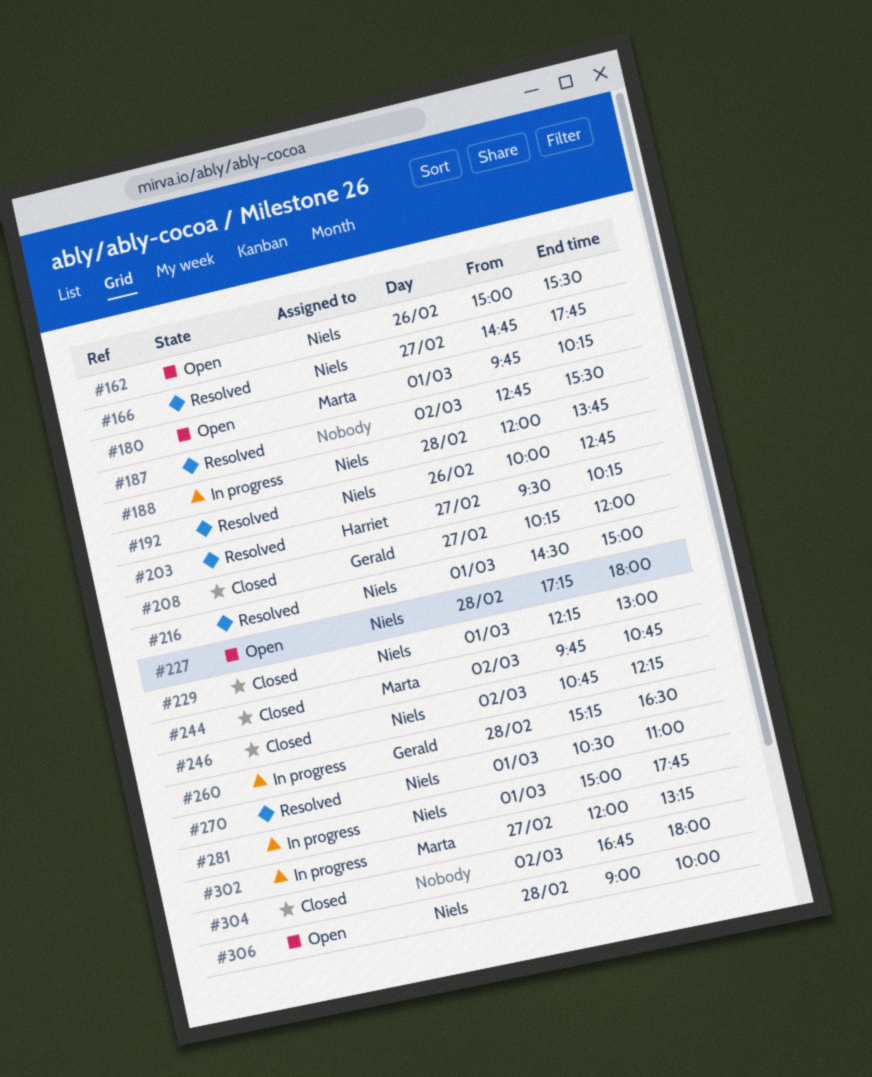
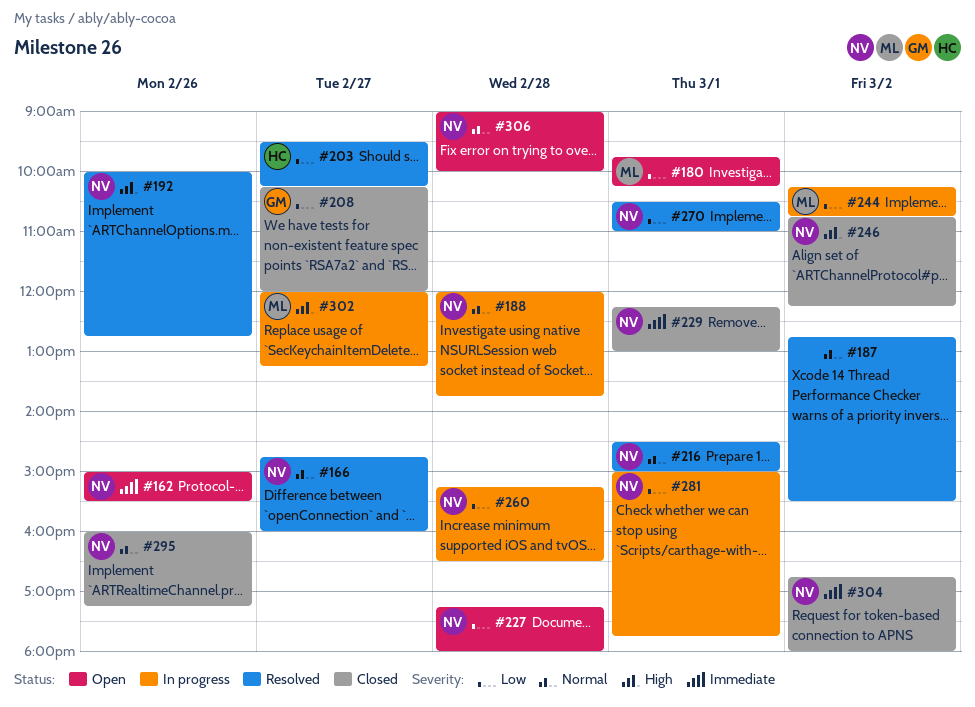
#166, ends: 17:45 -> 16:00
#244, status: Closed -> In progress
#244, begins: 09:45 -> 10:15
#260, owner: Gerald -> Niels
#295: none -> present
#304, owner: none -> Niels

